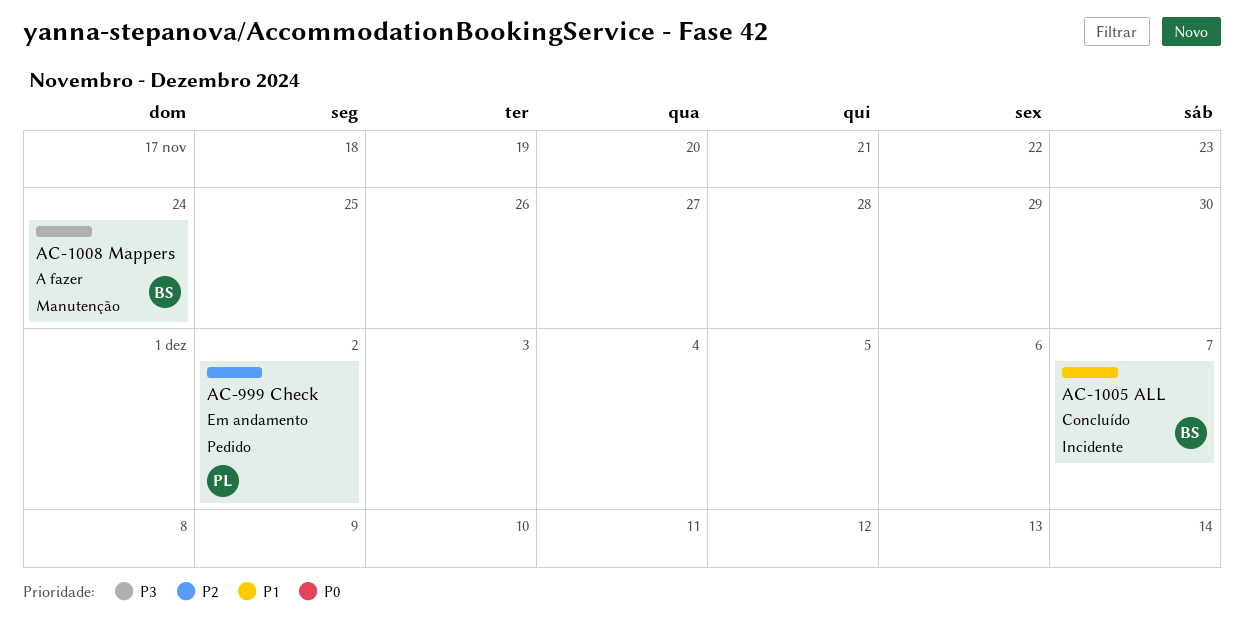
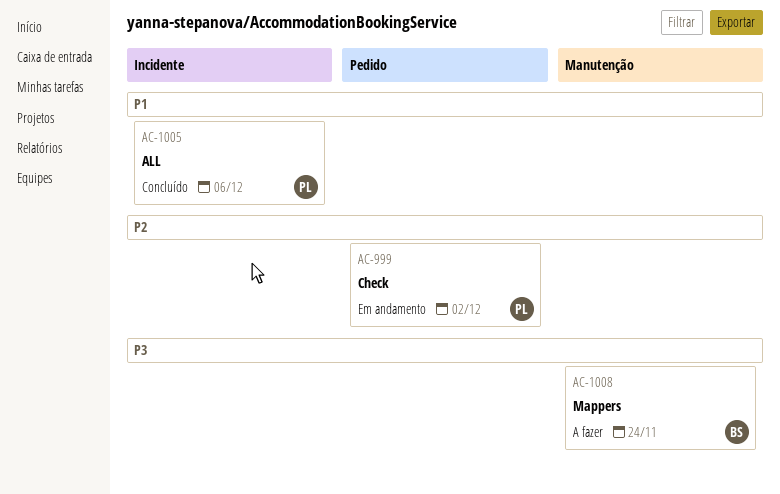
AC-1005, owner: BS -> PL
AC-1005, due: Dec 7 -> Dec 6

